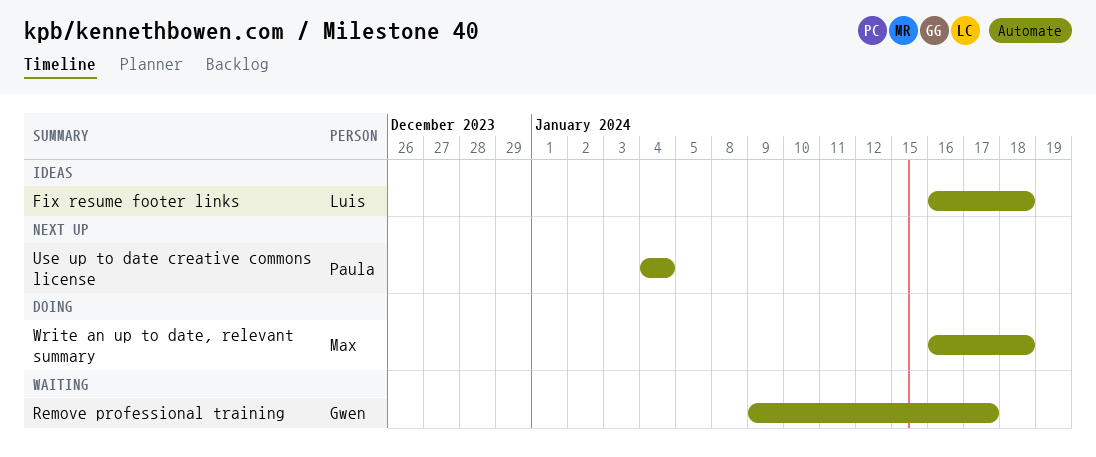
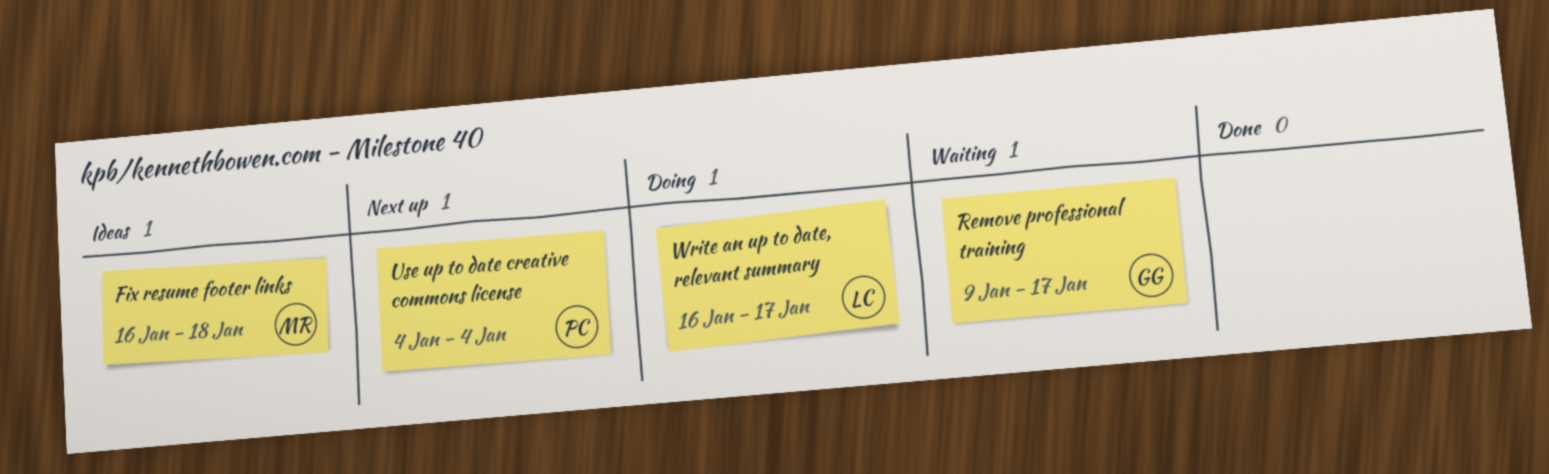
Fix resume footer links, owner: Luis -> Max
Write an up to date, relevant summary, owner: Max -> Luis
Write an up to date, relevant summary, due: Jan 18 -> Jan 17

